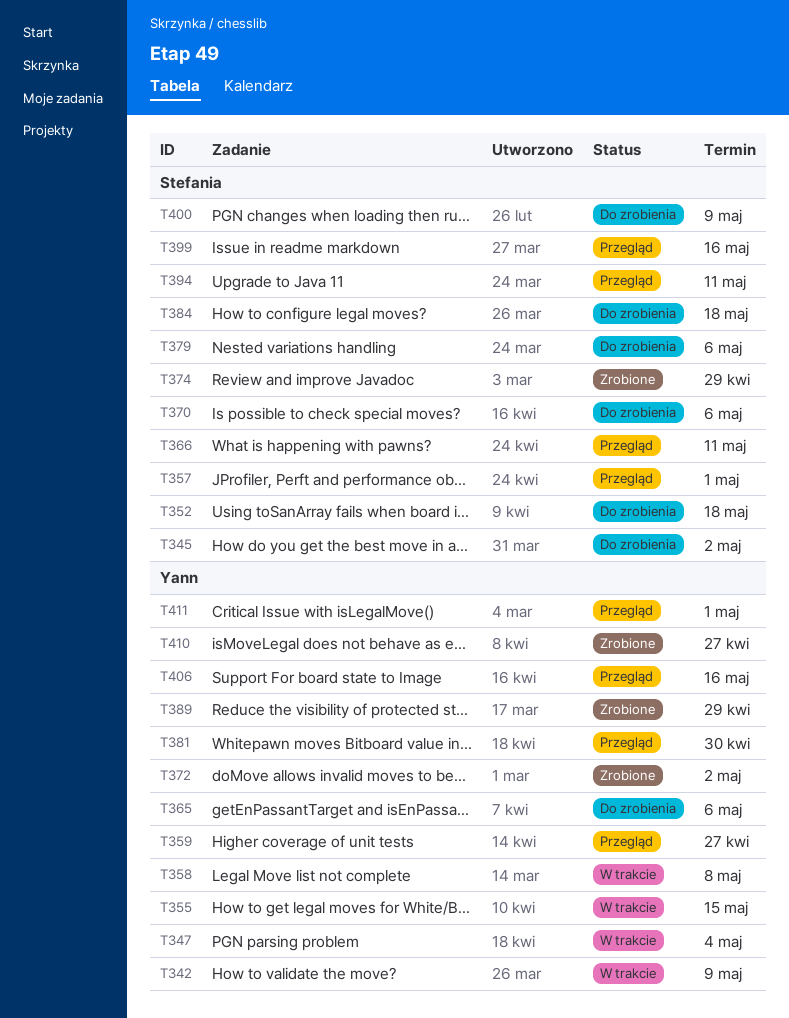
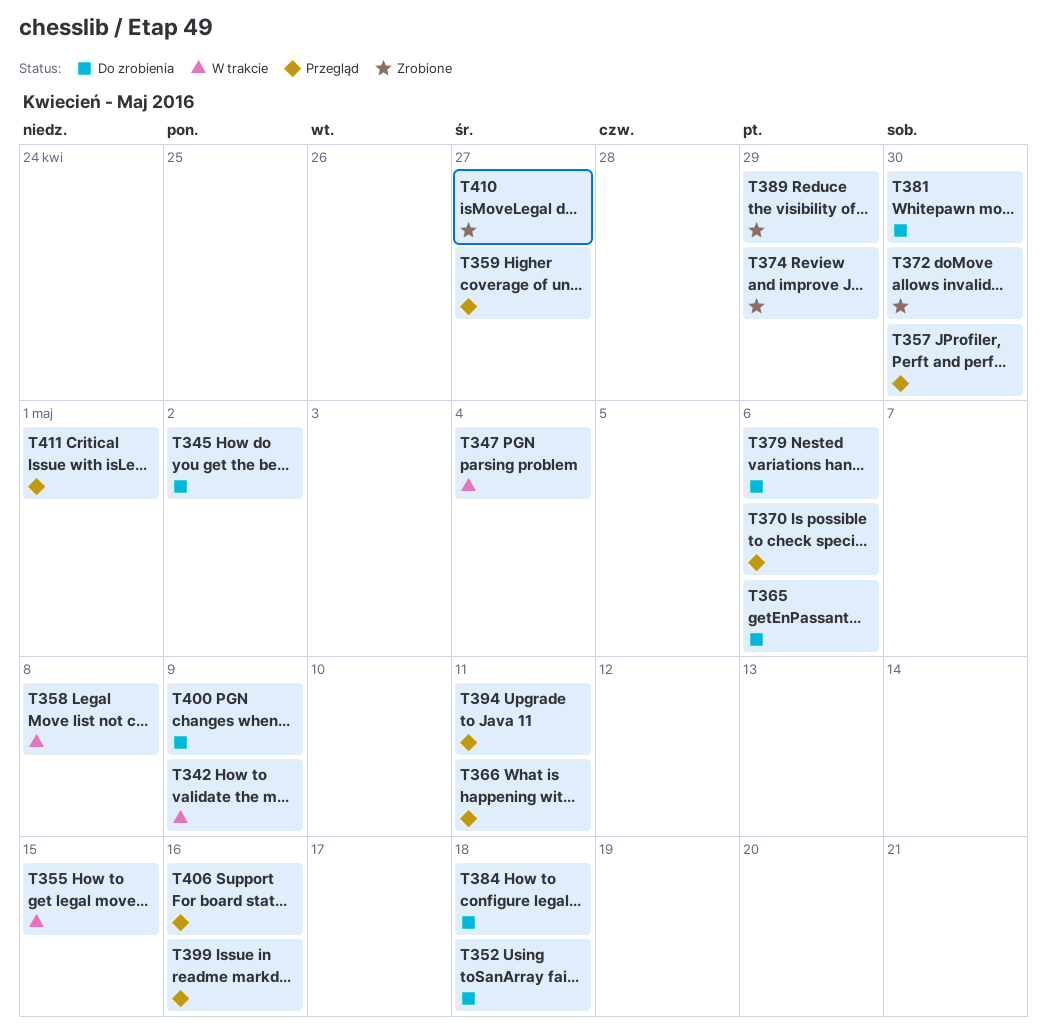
T357, due: May 1 -> Apr 30
T370, status: Do zrobienia -> Przegląd
T372, due: May 2 -> Apr 30
T381, status: Przegląd -> Do zrobienia

